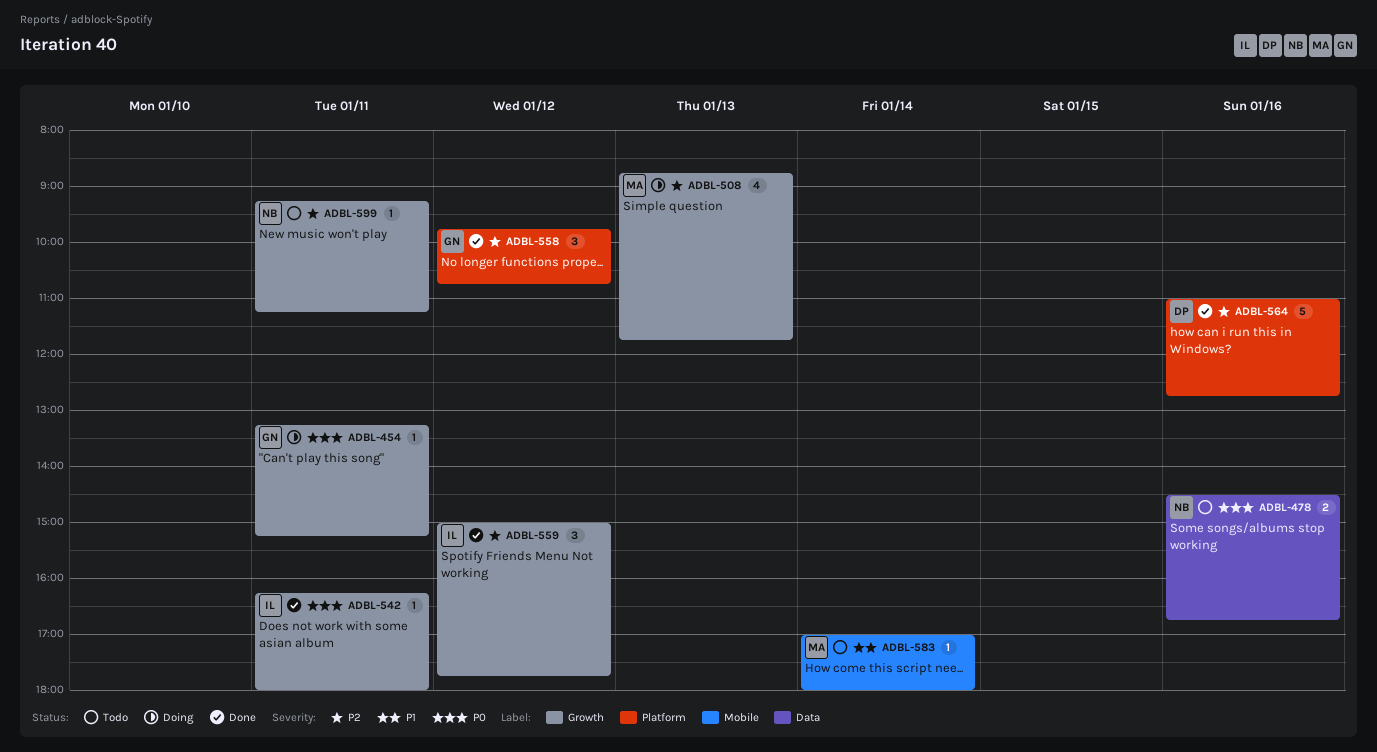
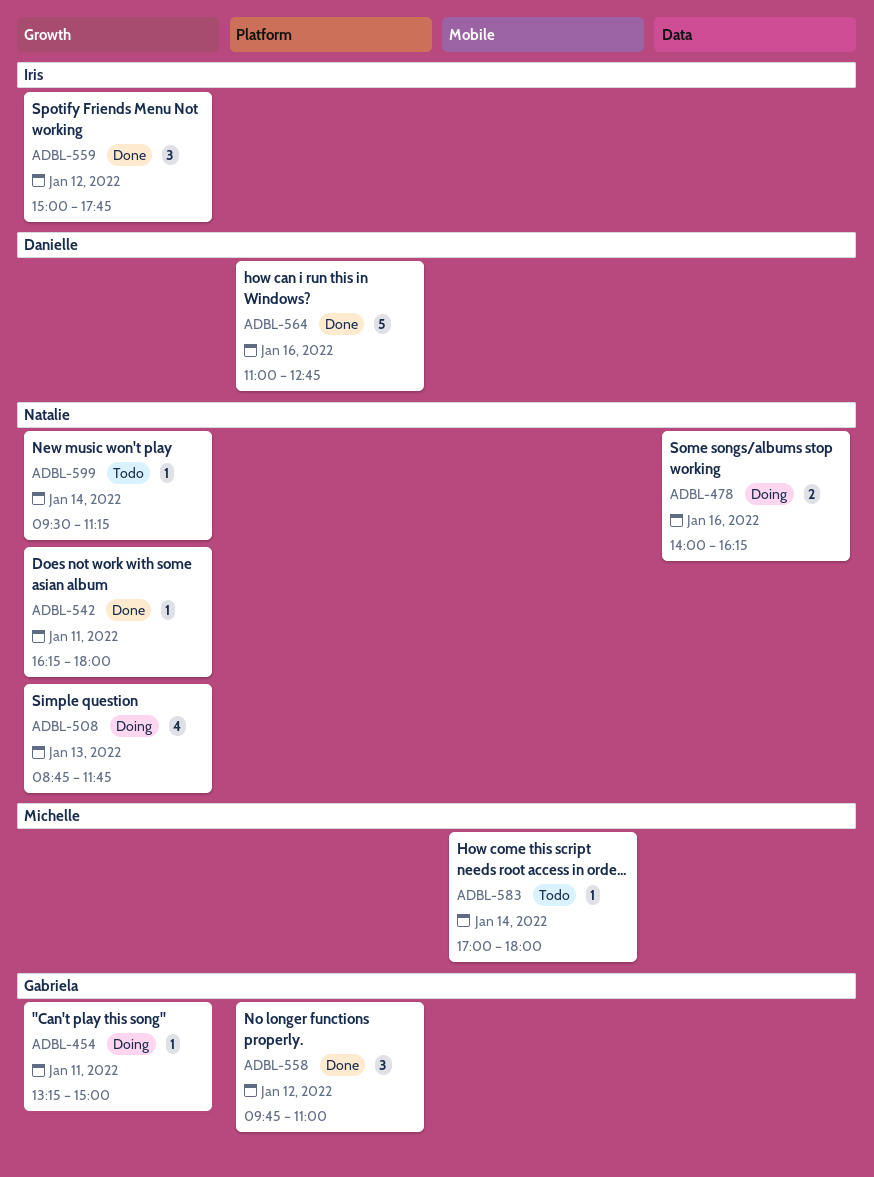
ADBL-454, ends: 15:15 -> 15:00
ADBL-478, status: Todo -> Doing
ADBL-478, begins: 14:30 -> 14:00
ADBL-478, ends: 16:45 -> 16:15
ADBL-508, owner: Michelle -> Natalie
ADBL-542, owner: Iris -> Natalie
ADBL-558, ends: 10:45 -> 11:00
ADBL-599, day: Jan 11 -> Jan 14
ADBL-599, begins: 09:15 -> 09:30

